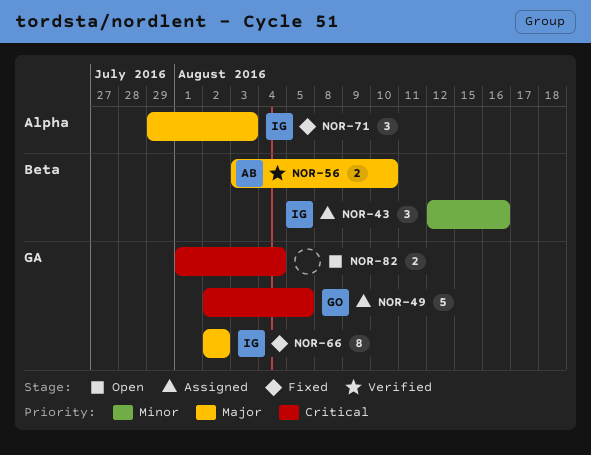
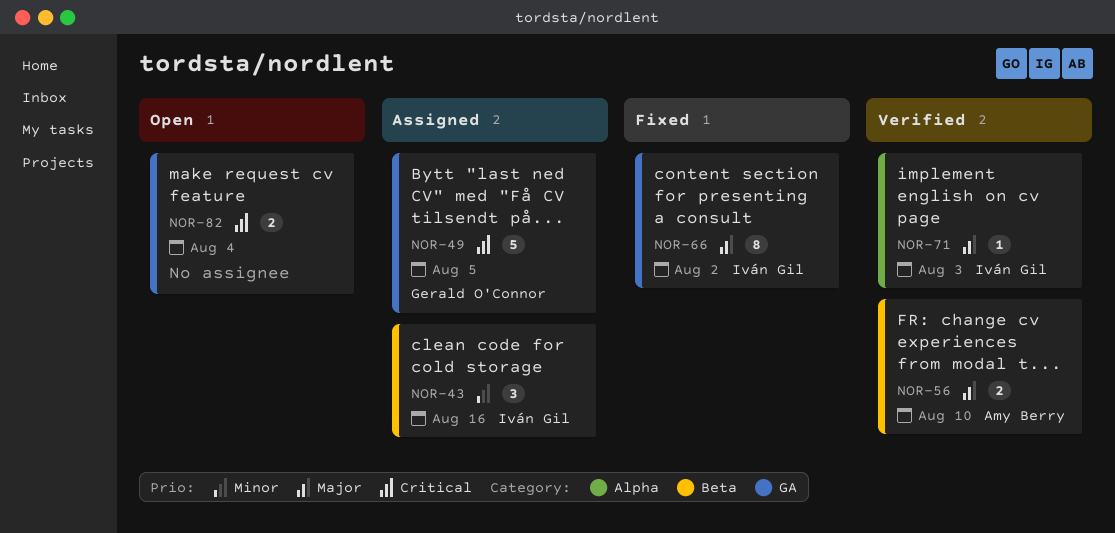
NOR-71, status: Fixed -> Verified
NOR-71, estimate: 3 -> 1

